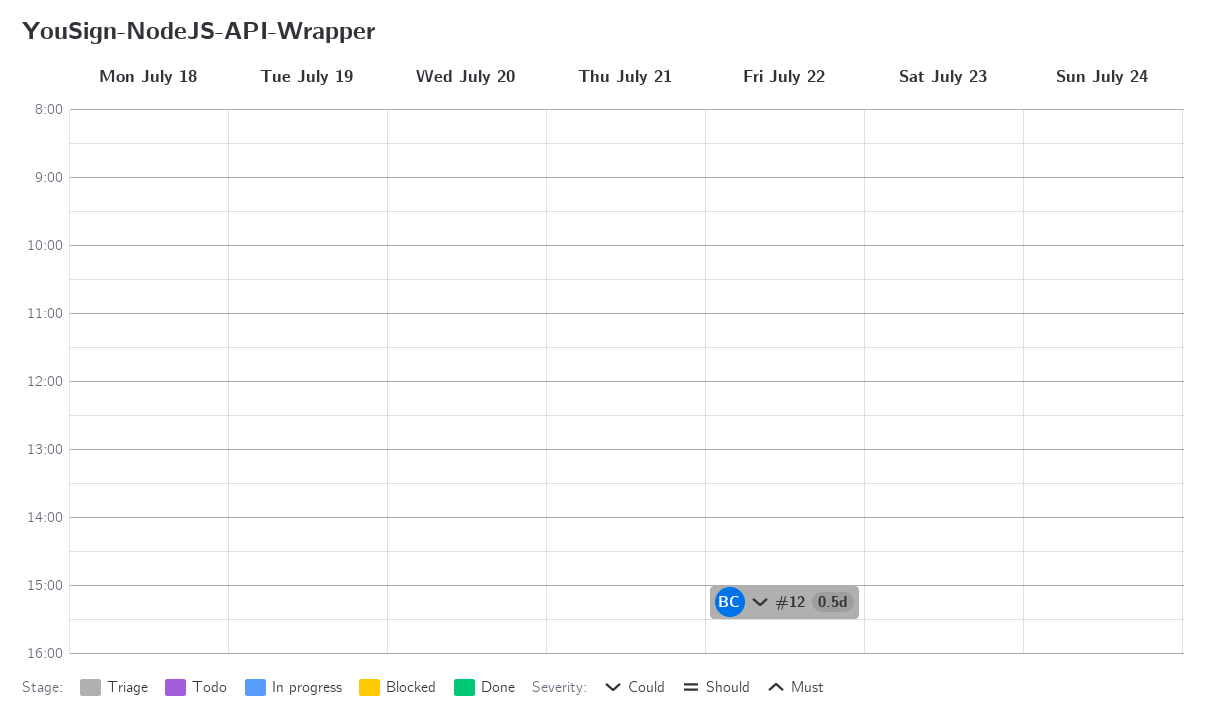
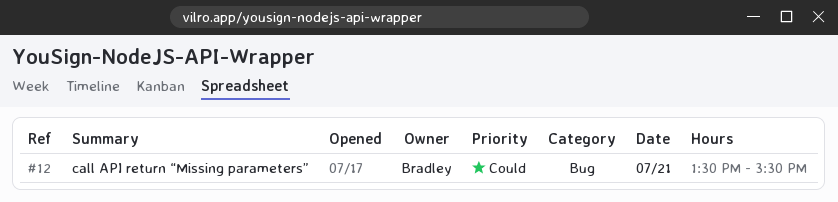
#12, day: Jul 22 -> Jul 21
#12, begins: 15:00 -> 13:30

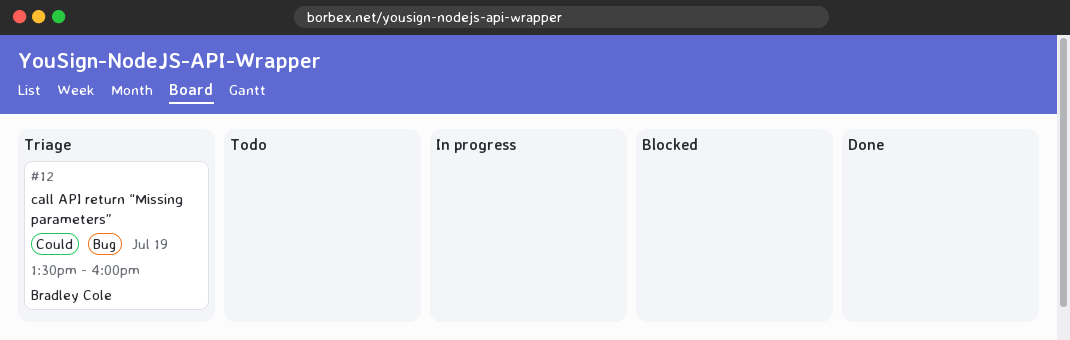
#12, day: Jul 21 -> Jul 19
#12, ends: 15:30 -> 16:00

